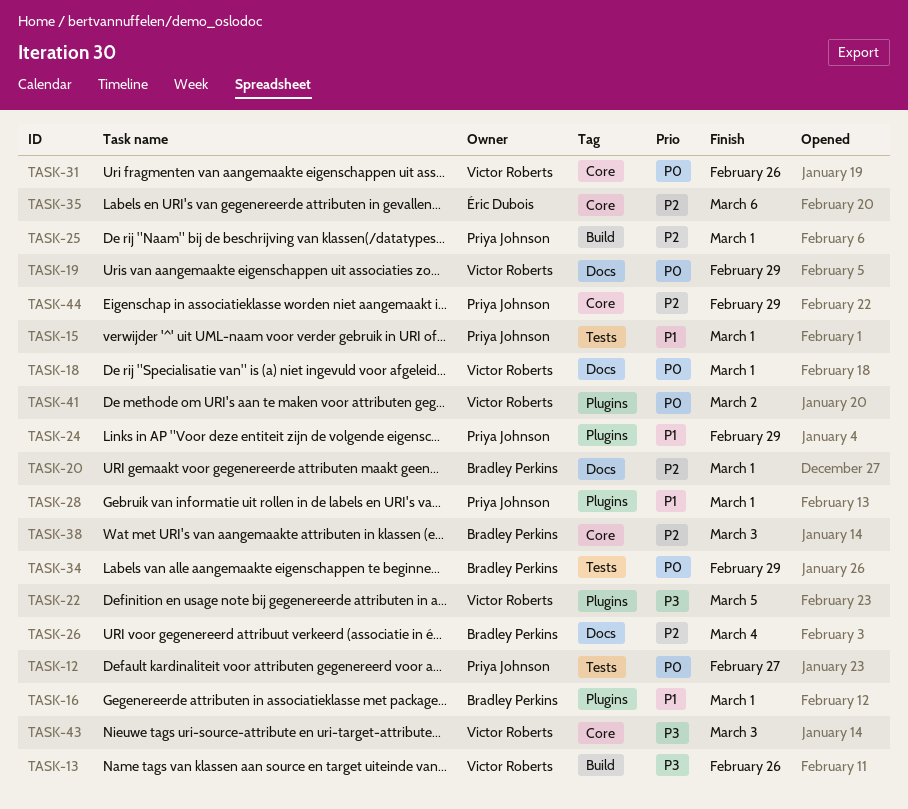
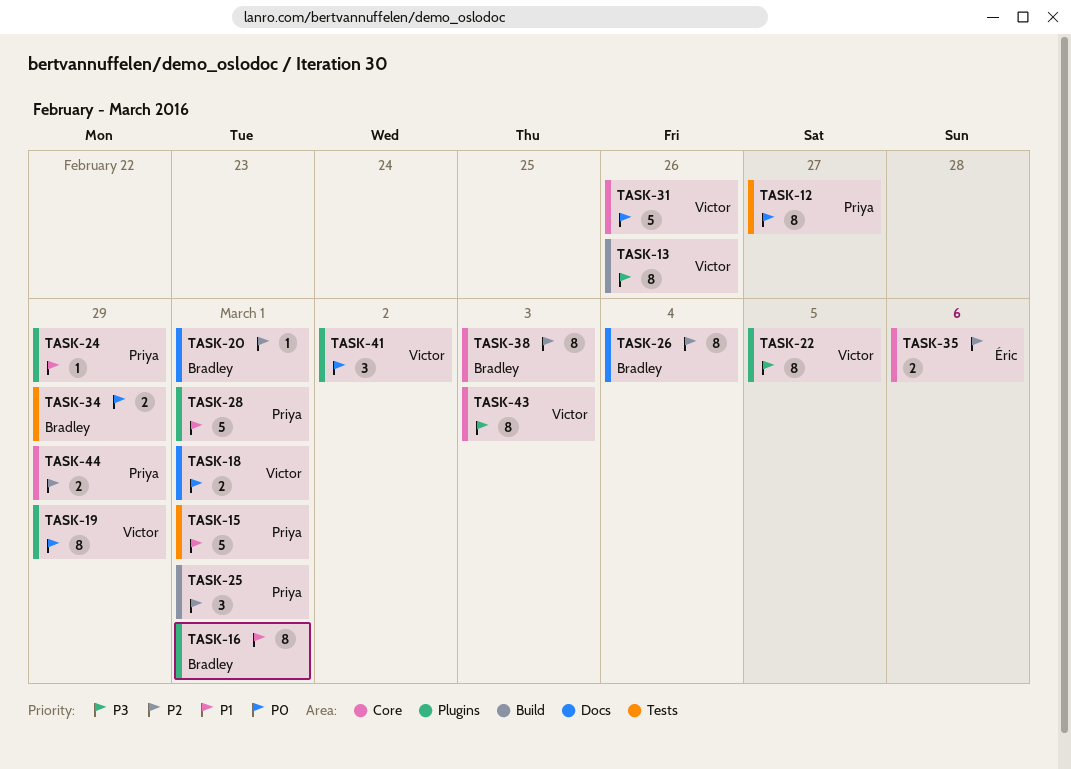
TASK-19, label: Docs -> Plugins

